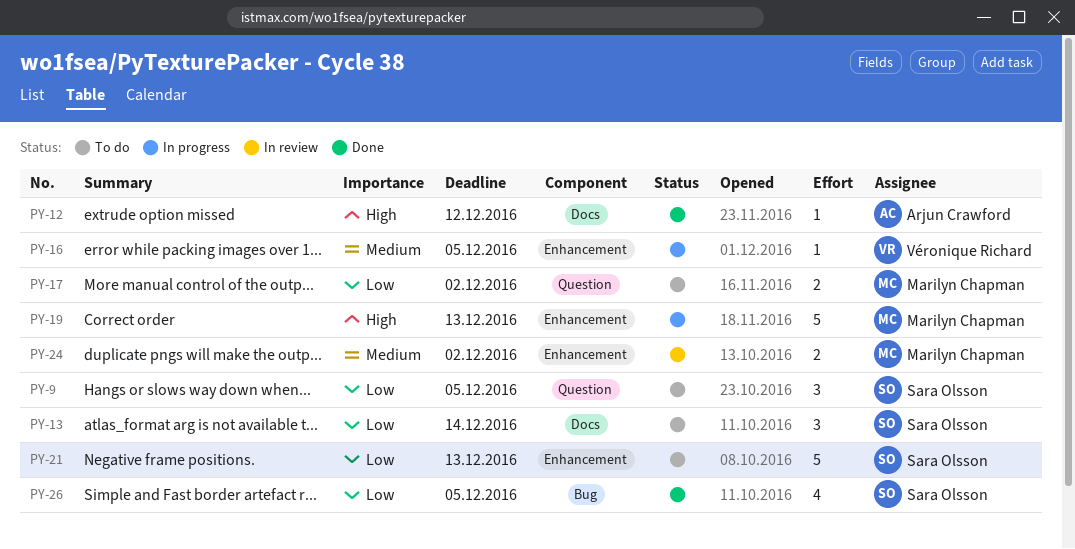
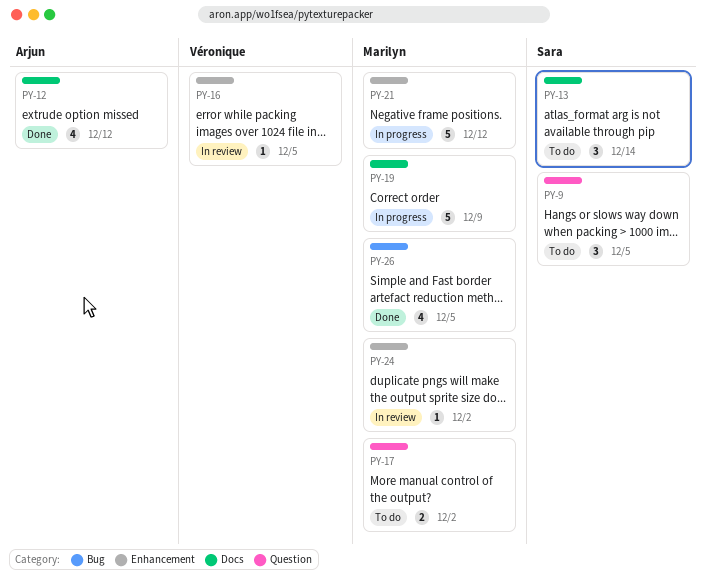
PY-12, estimate: 1 -> 4
PY-16, status: In progress -> In review
PY-19, label: Enhancement -> Docs
PY-19, due: Dec 13 -> Dec 9
PY-21, status: To do -> In progress
PY-21, owner: Sara Olsson -> Marilyn Chapman
PY-21, due: Dec 13 -> Dec 12
PY-24, estimate: 2 -> 1
PY-26, owner: Sara Olsson -> Marilyn Chapman

